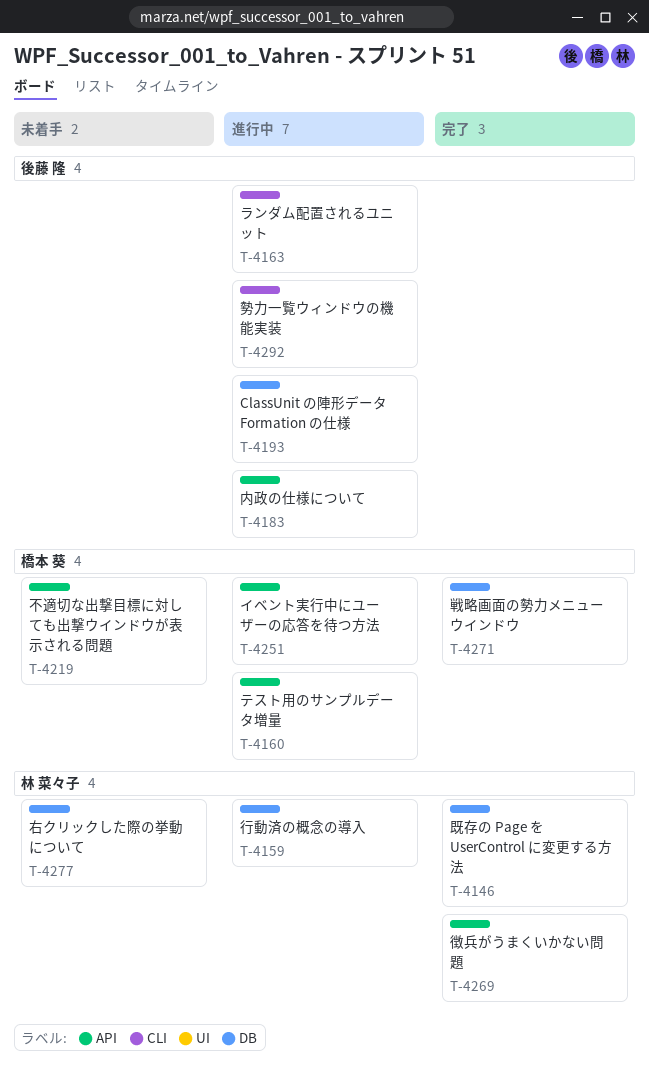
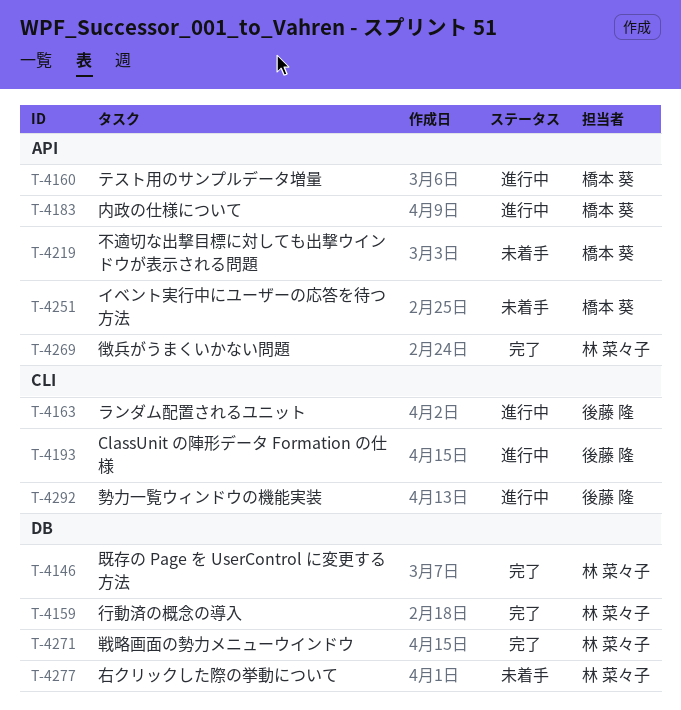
T-4159, status: 進行中 -> 完了
T-4183, owner: 後藤 隆 -> 橋本 葵
T-4193, label: DB -> CLI
T-4251, status: 進行中 -> 未着手
T-4271, owner: 橋本 葵 -> 林 菜々子

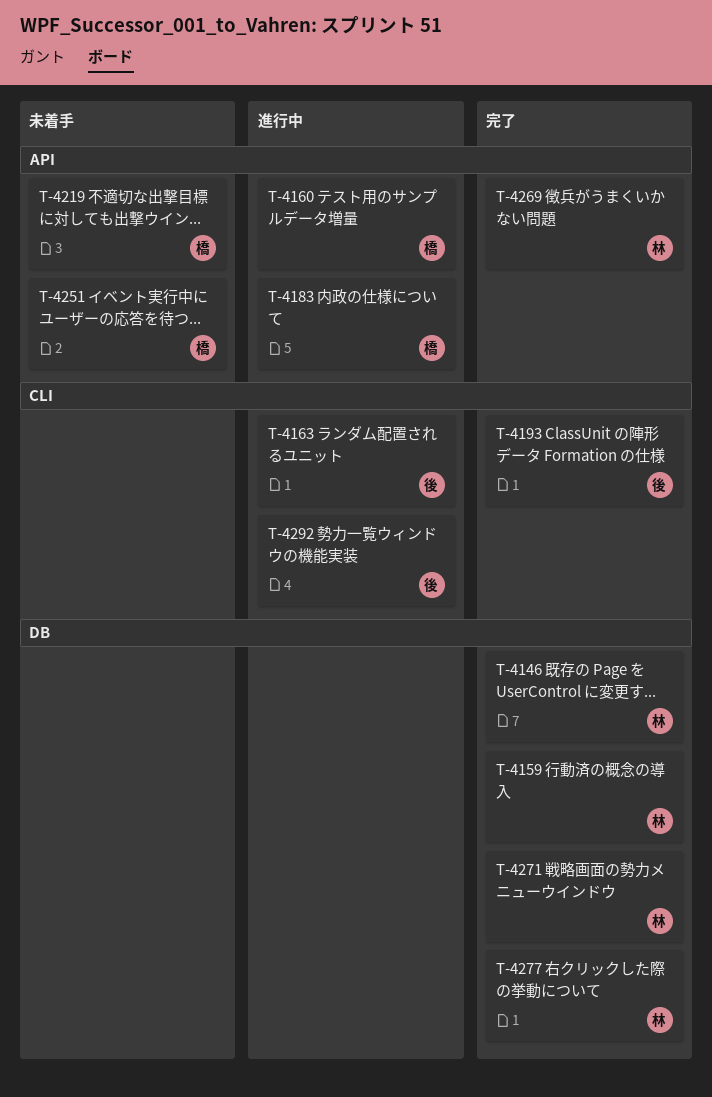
T-4193, status: 進行中 -> 完了
T-4277, status: 未着手 -> 完了

